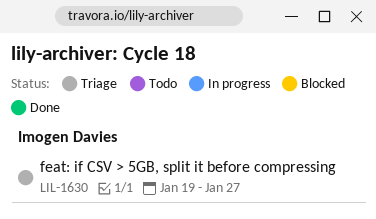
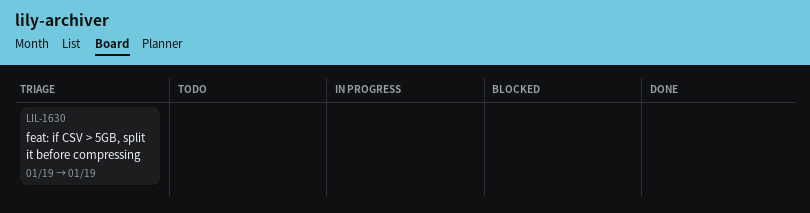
LIL-1630, due: Jan 27 -> Jan 19

